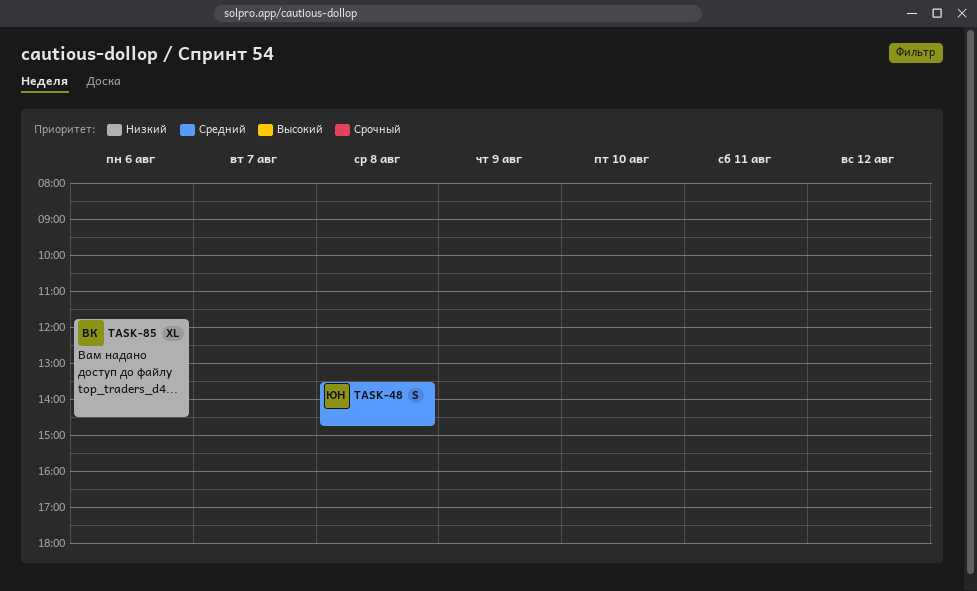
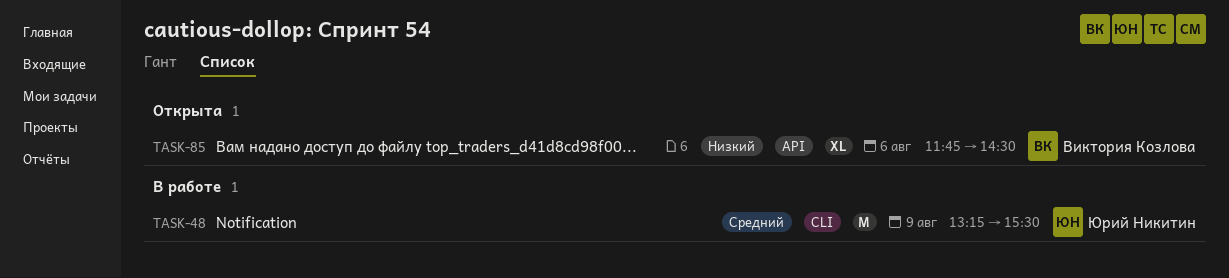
TASK-48, estimate: S -> M
TASK-48, day: Aug 8 -> Aug 9
TASK-48, begins: 13:30 -> 13:15
TASK-48, ends: 14:45 -> 15:30

